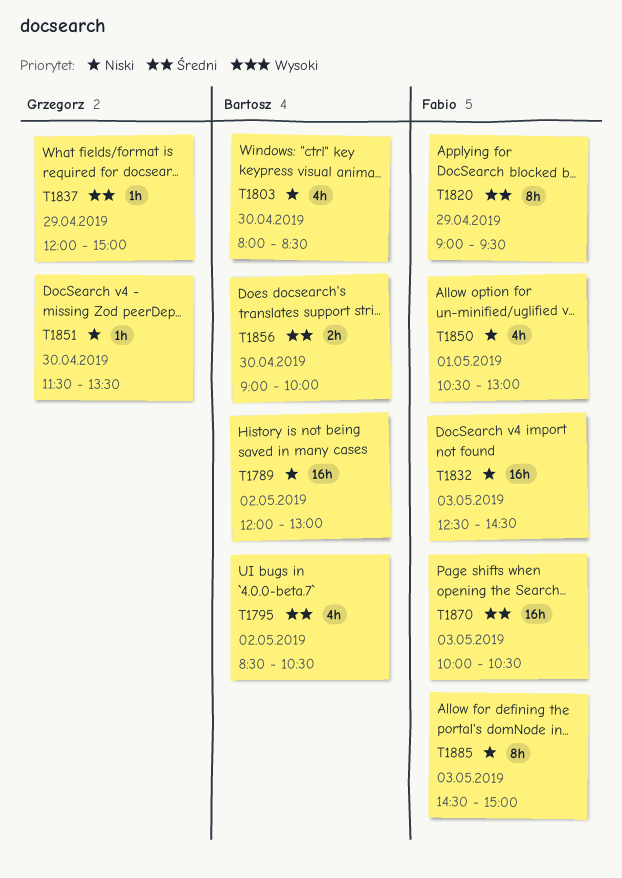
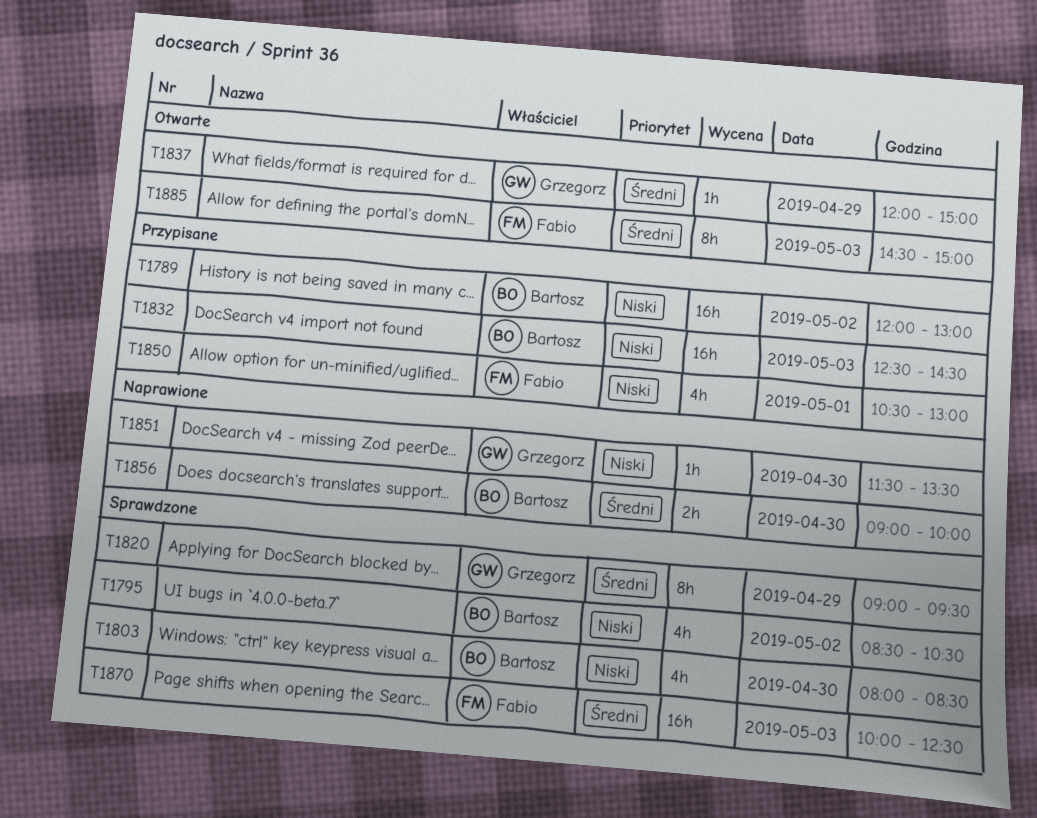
T1795, priority: Średni -> Niski
T1820, owner: Fabio -> Grzegorz
T1832, owner: Fabio -> Bartosz
T1870, ends: 10:30 -> 12:30
T1885, priority: Niski -> Średni

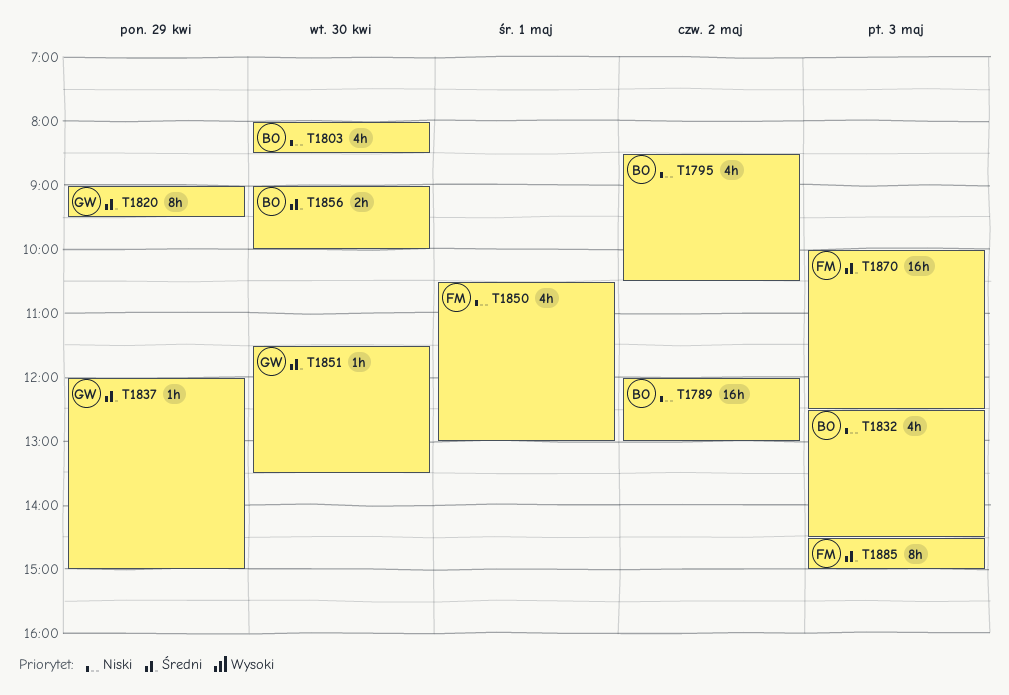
T1832, estimate: 16h -> 4h
T1851, priority: Niski -> Średni

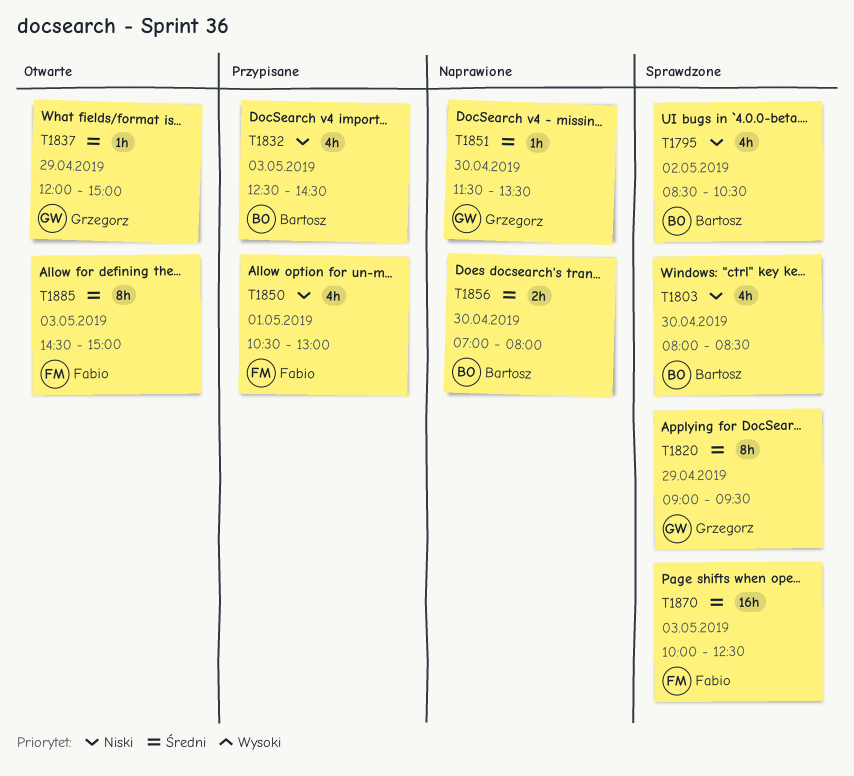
T1789: present -> none
T1856, begins: 09:00 -> 07:00
T1856, ends: 10:00 -> 08:00

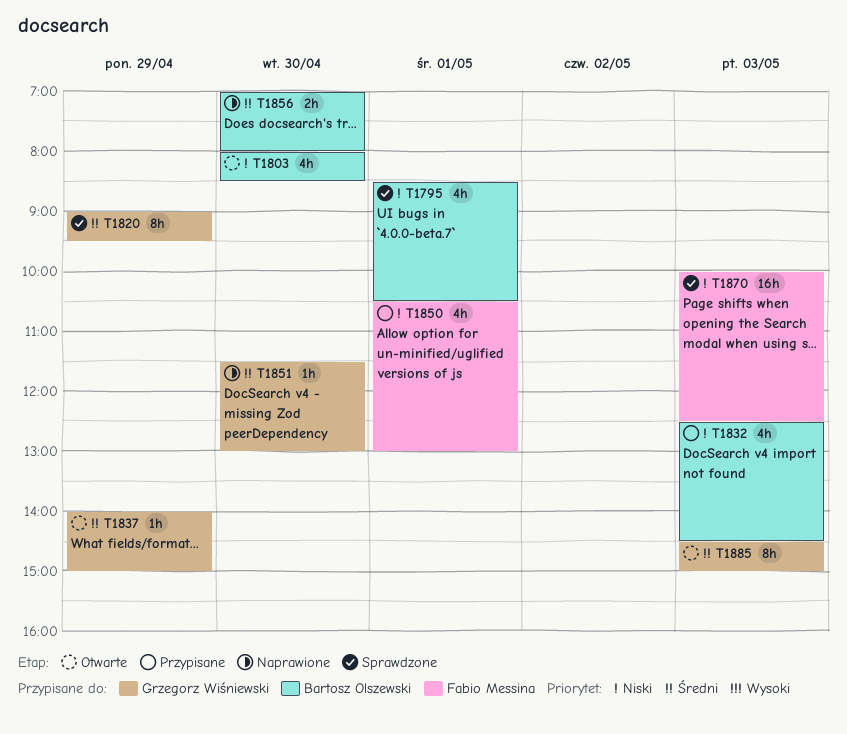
T1795, day: May 2 -> May 1
T1803, status: Sprawdzone -> Otwarte
T1837, begins: 12:00 -> 14:00
T1851, ends: 13:30 -> 13:00
T1870, priority: Średni -> Niski
T1885, owner: Fabio Messina -> Grzegorz Wiśniewski

